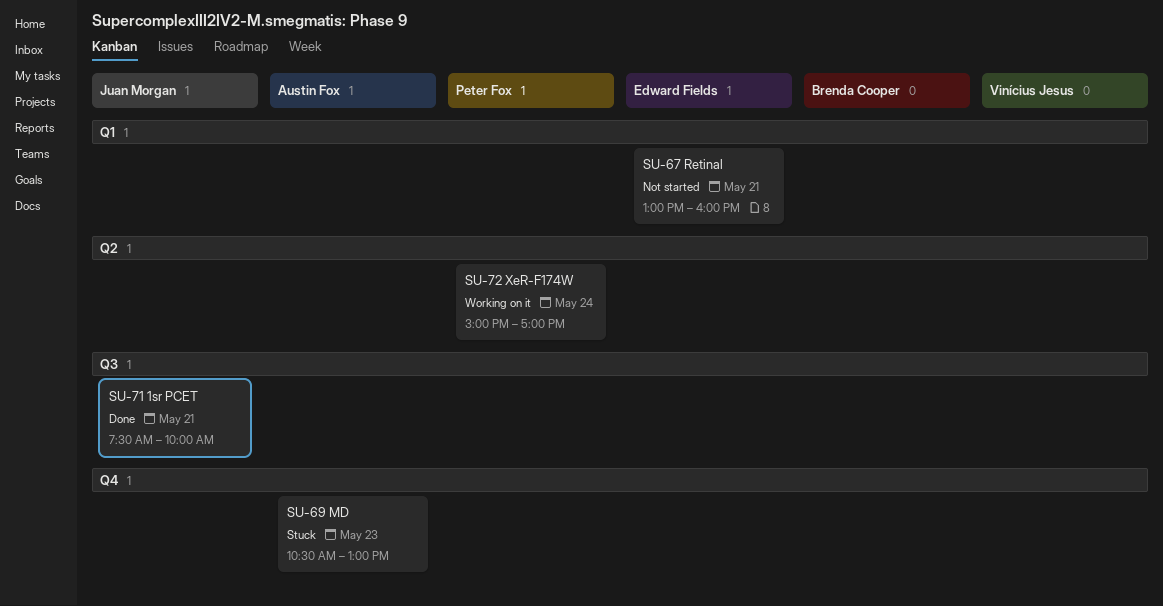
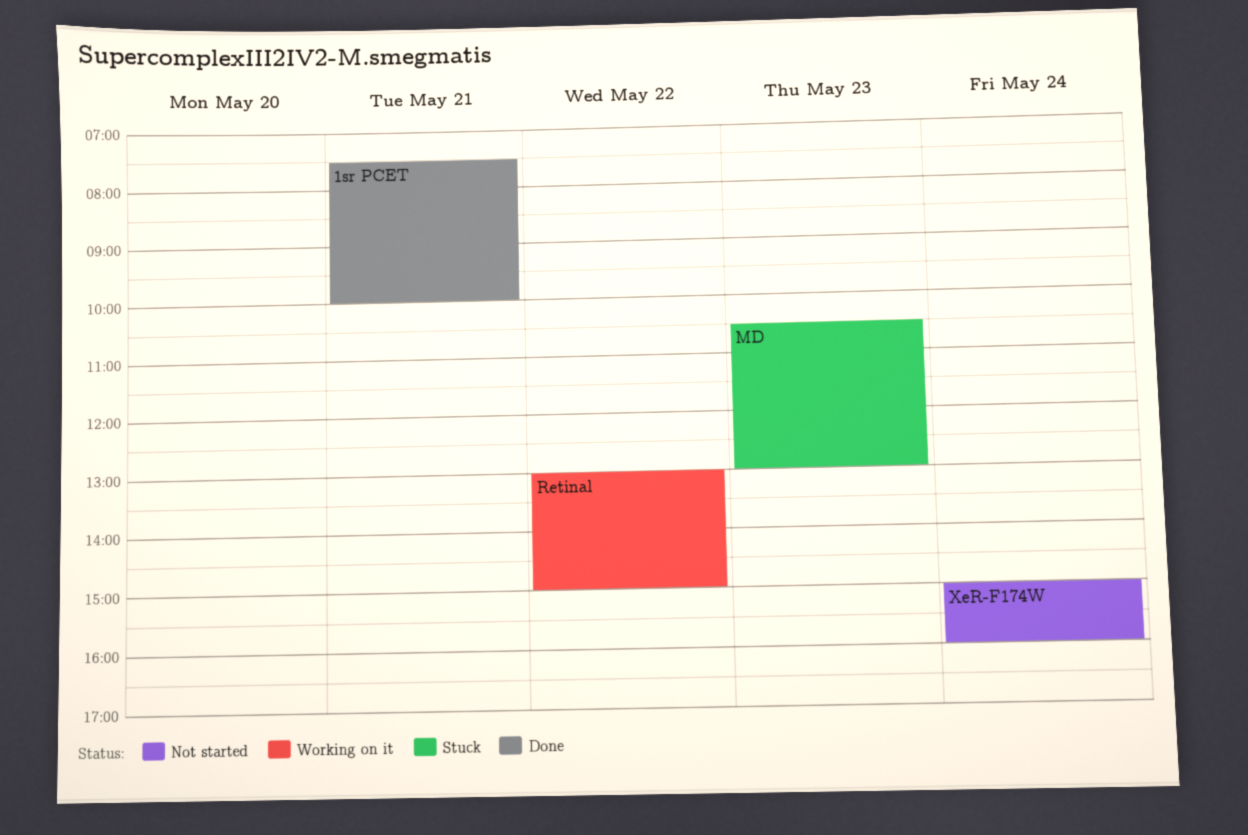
Retinal, status: Not started -> Working on it
Retinal, day: May 21 -> May 22
Retinal, ends: 16:00 -> 15:00
XeR-F174W, status: Working on it -> Not started
XeR-F174W, ends: 17:00 -> 16:00

